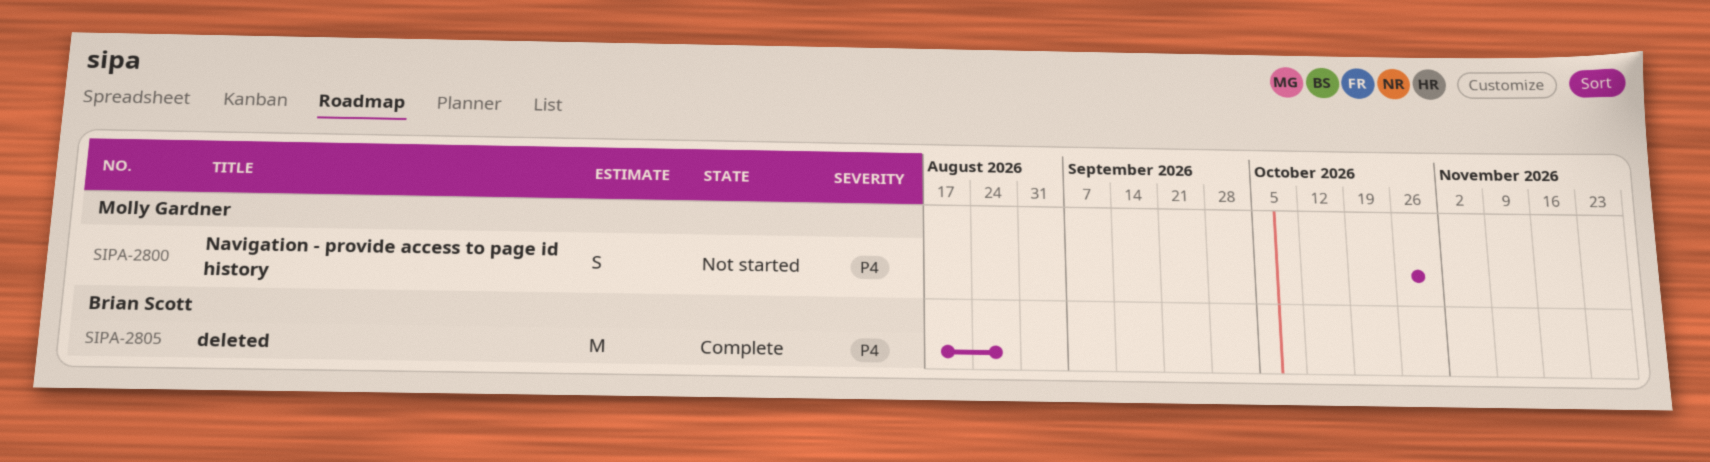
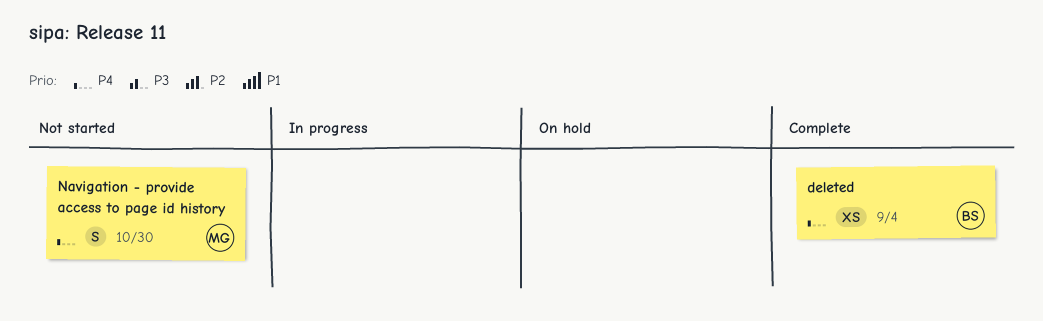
deleted, estimate: M -> XS
deleted, due: Aug 28 -> Sep 4

